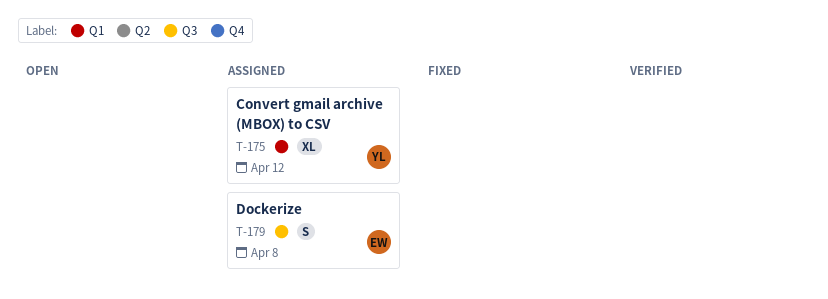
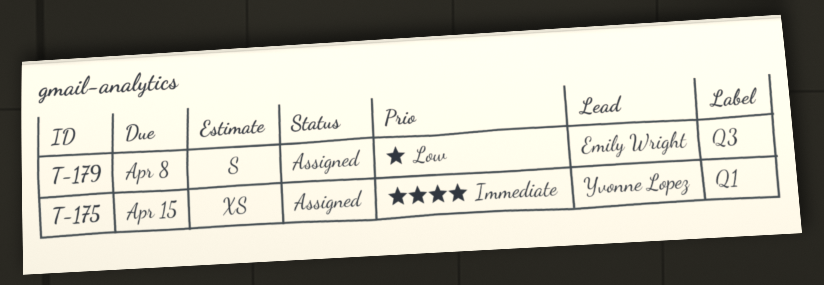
T-175, estimate: XL -> XS
T-175, due: Apr 12 -> Apr 15

